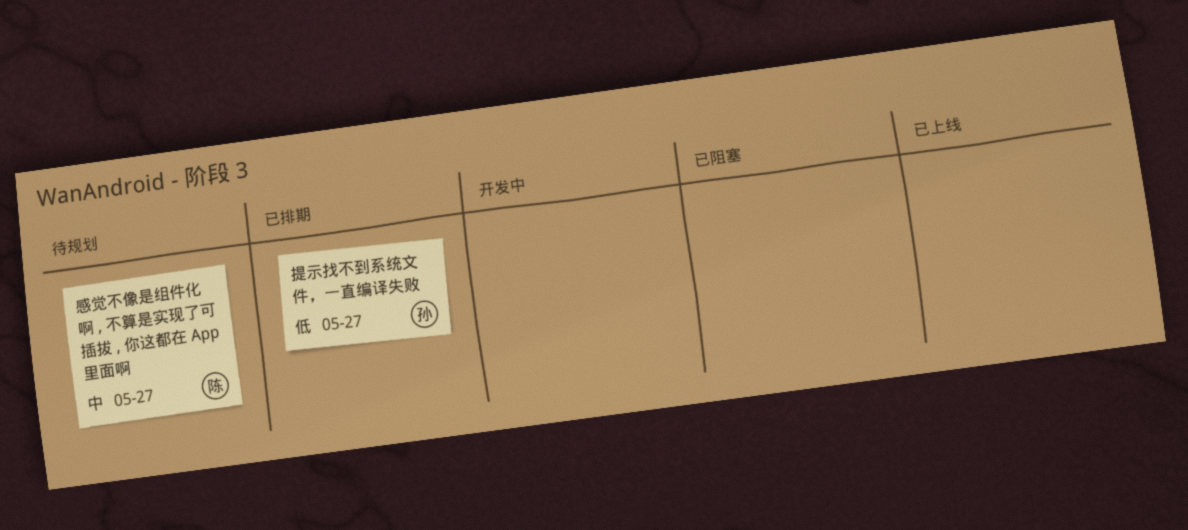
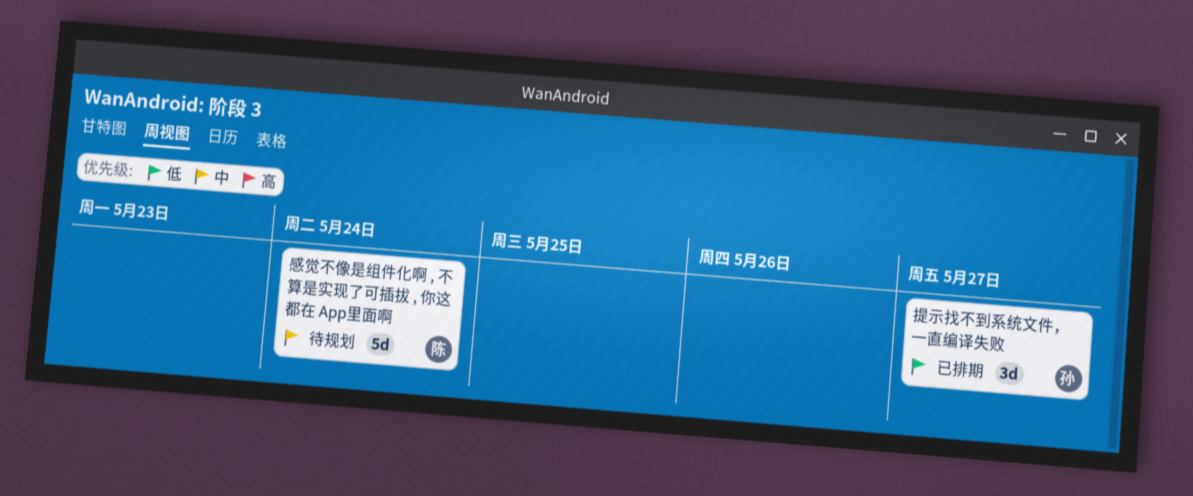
感觉不像是组件化啊 , 不算是实现了可插拔 , 你这都在 App里面啊, due: May 27 -> May 24

